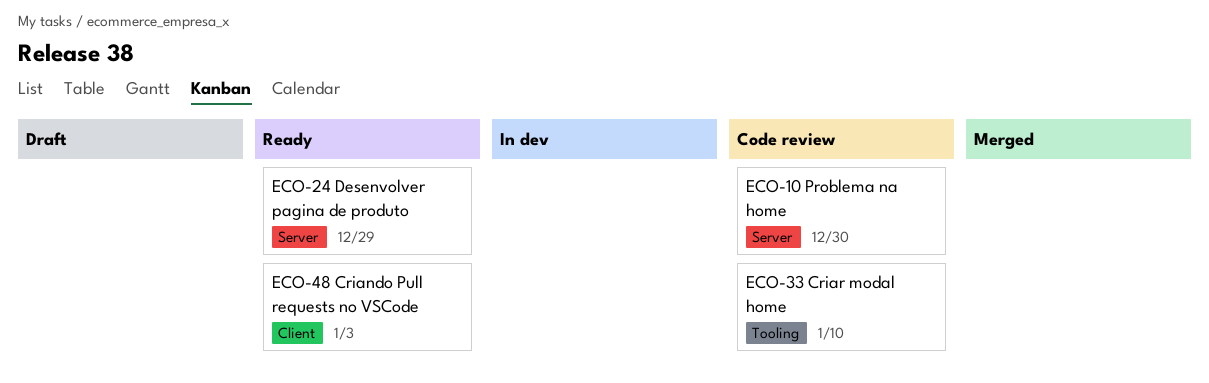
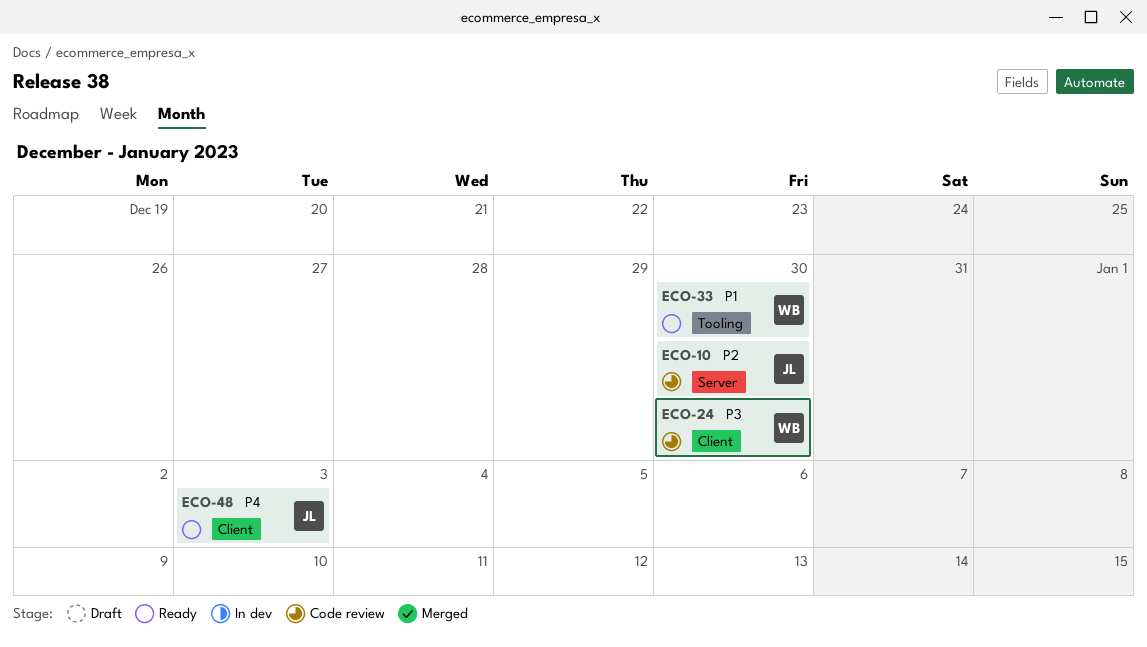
ECO-24, status: Ready -> Code review
ECO-24, label: Server -> Client
ECO-24, due: Dec 29 -> Dec 30
ECO-33, status: Code review -> Ready
ECO-33, due: Jan 10 -> Dec 30

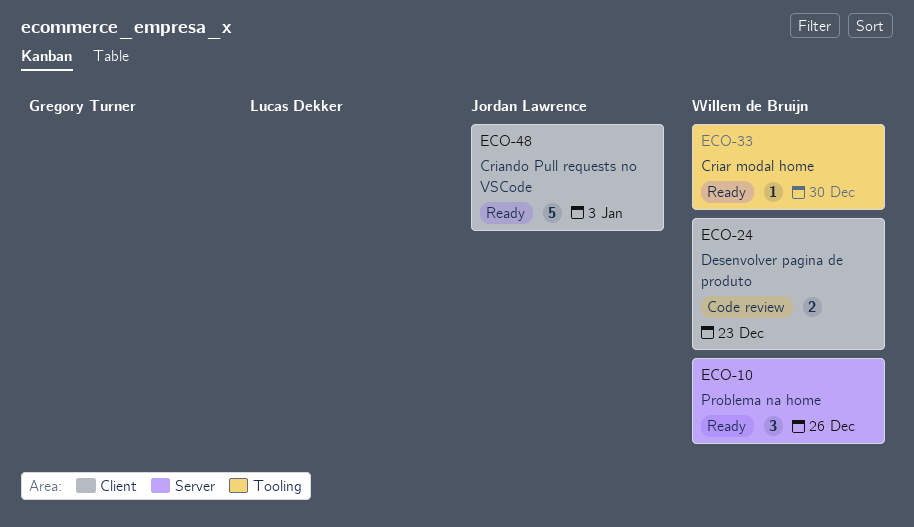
ECO-10, status: Code review -> Ready
ECO-10, owner: Jordan Lawrence -> Willem de Bruijn
ECO-10, due: Dec 30 -> Dec 26
ECO-24, due: Dec 30 -> Dec 23

